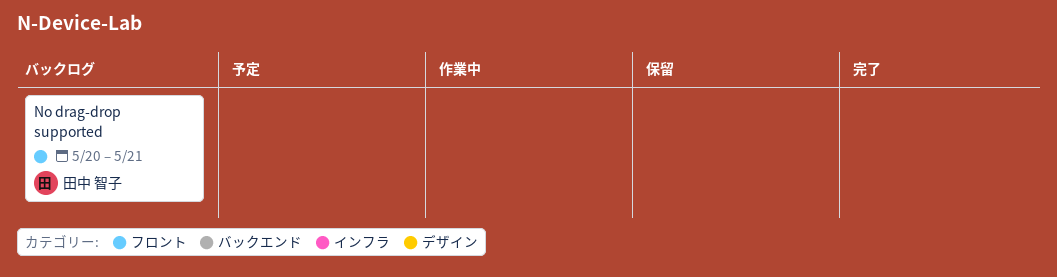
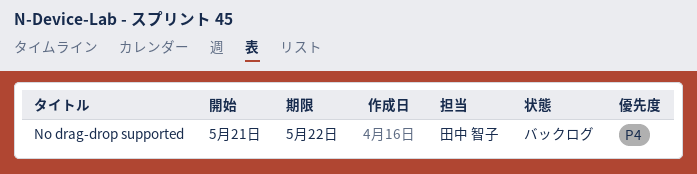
No drag-drop supported, start: May 20 -> May 21
No drag-drop supported, due: May 21 -> May 22

